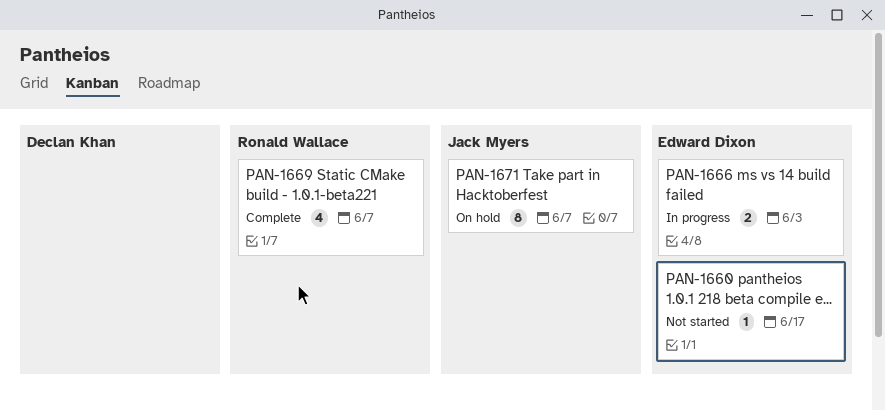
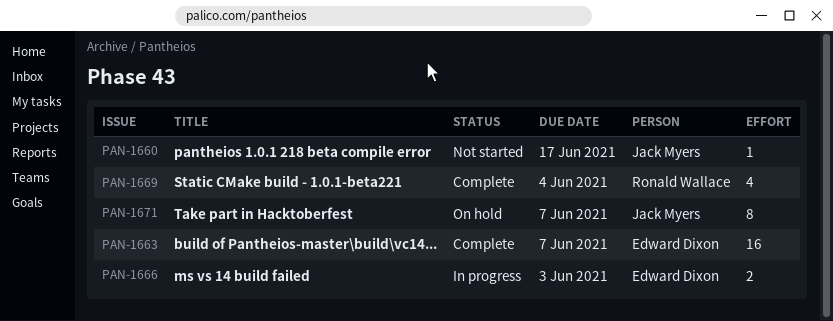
PAN-1660, owner: Edward Dixon -> Jack Myers
PAN-1663: none -> present
PAN-1669, due: Jun 7 -> Jun 4

